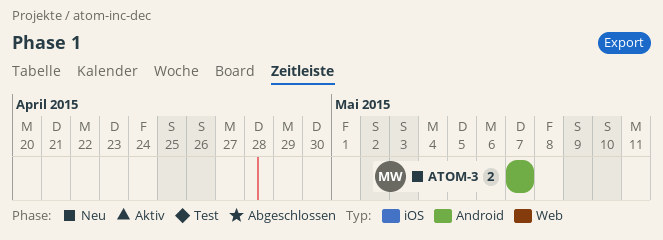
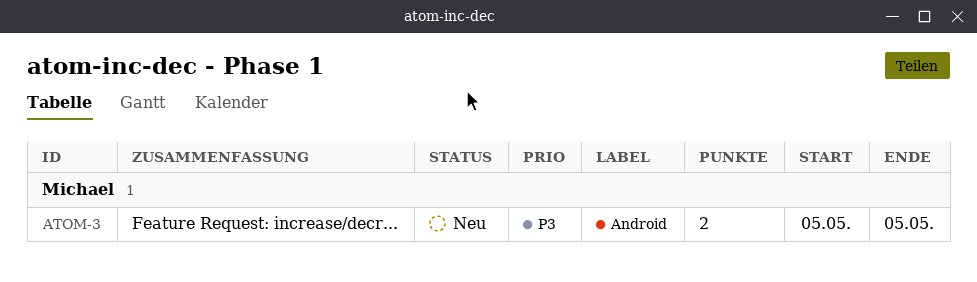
ATOM-3, start: May 7 -> May 5
ATOM-3, due: May 7 -> May 5

